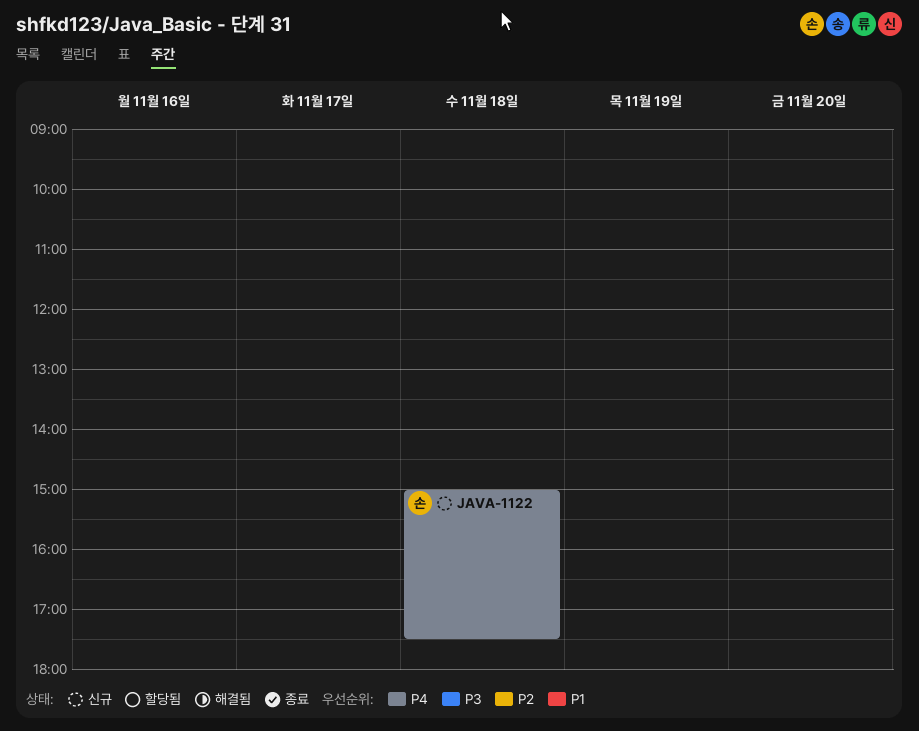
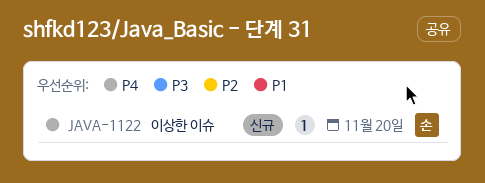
JAVA-1122, day: Nov 18 -> Nov 20

